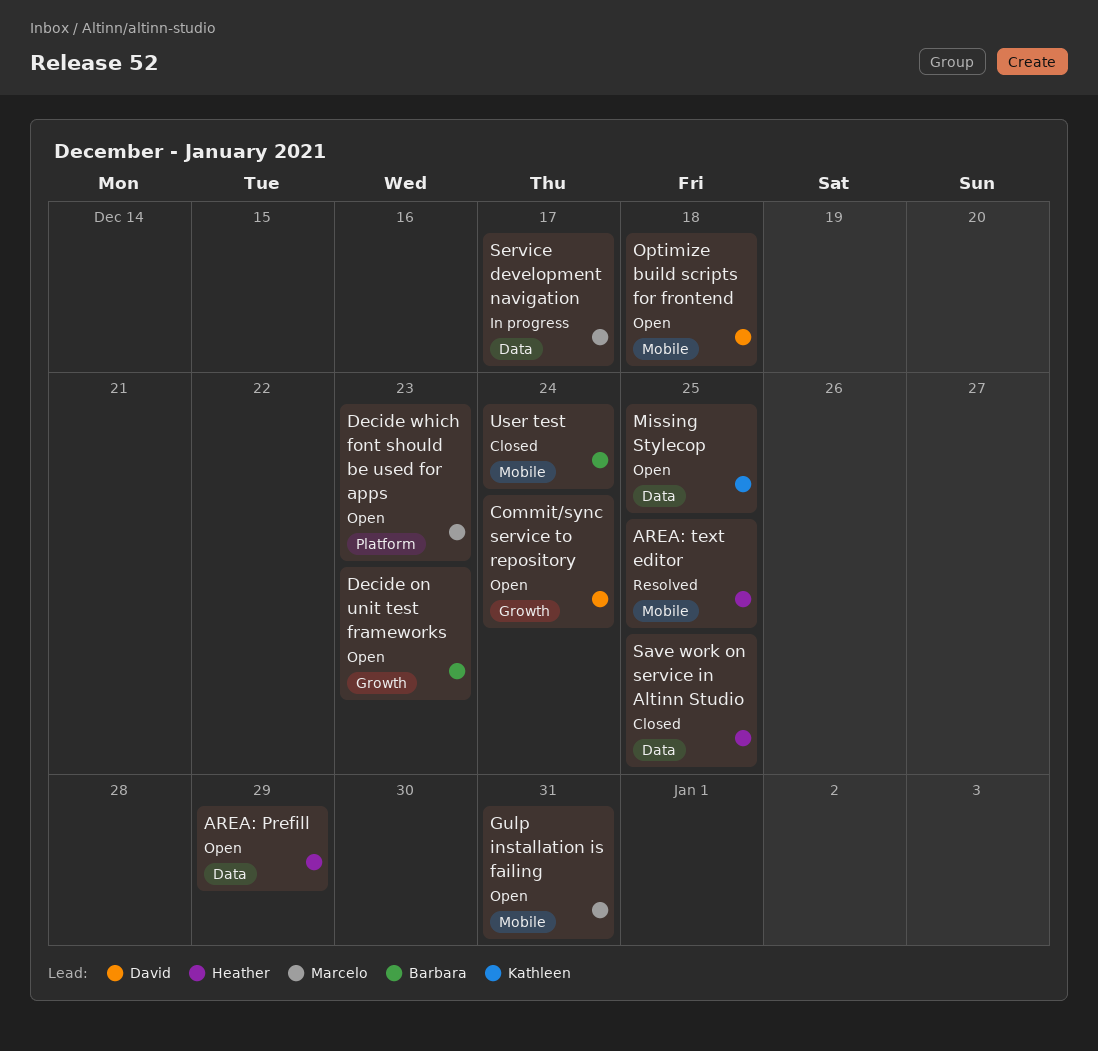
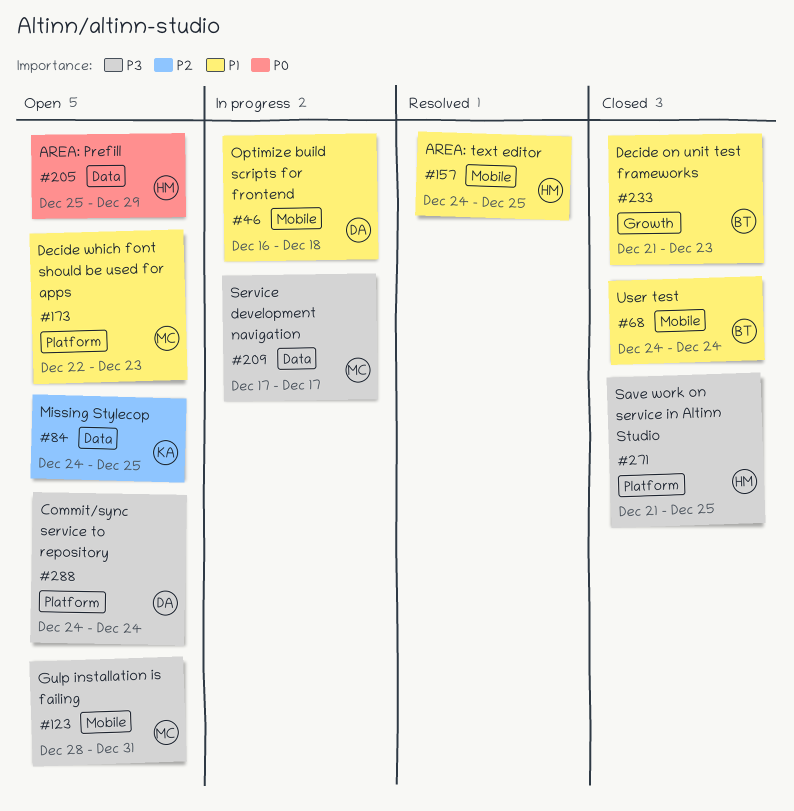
Commit/sync service to repository, label: Growth -> Platform
Decide on unit test frameworks, status: Open -> Closed
Optimize build scripts for frontend, status: Open -> In progress
Save work on service in Altinn Studio, label: Data -> Platform

